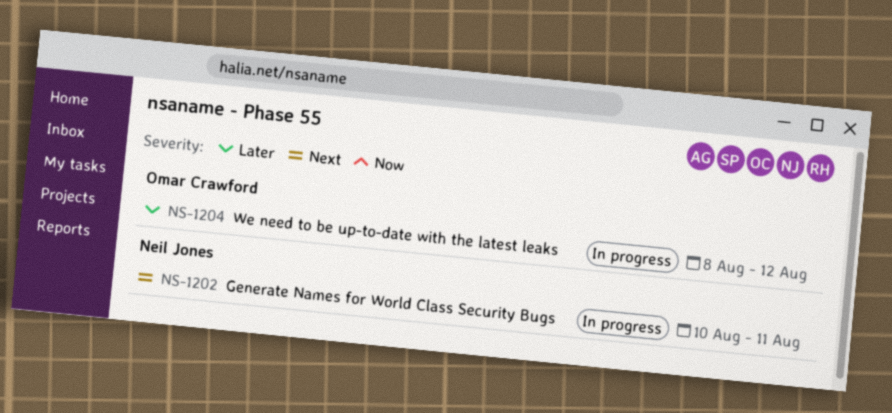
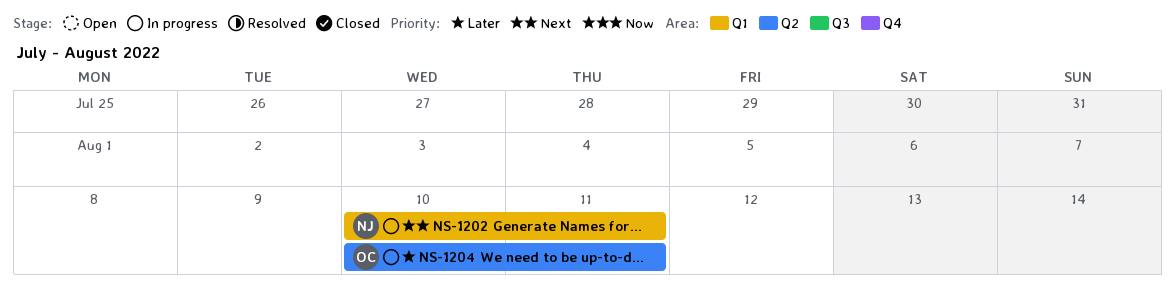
NS-1204, start: Aug 8 -> Aug 10
NS-1204, due: Aug 12 -> Aug 11

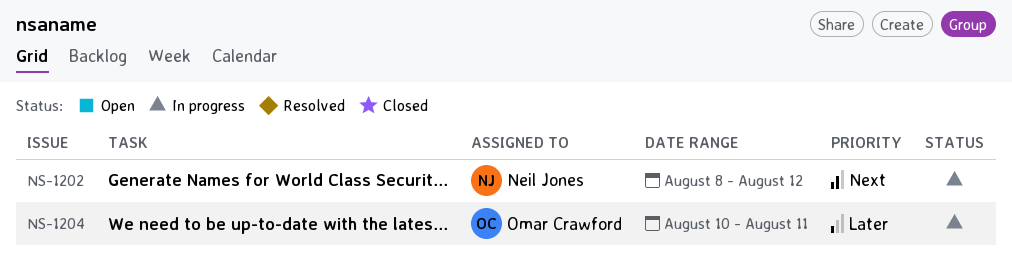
NS-1202, start: Aug 10 -> Aug 8
NS-1202, due: Aug 11 -> Aug 12

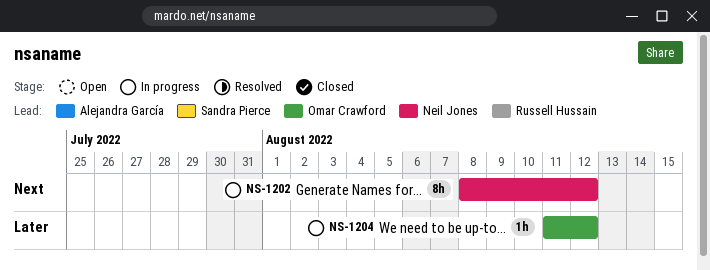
NS-1204, start: Aug 10 -> Aug 11
NS-1204, due: Aug 11 -> Aug 12

